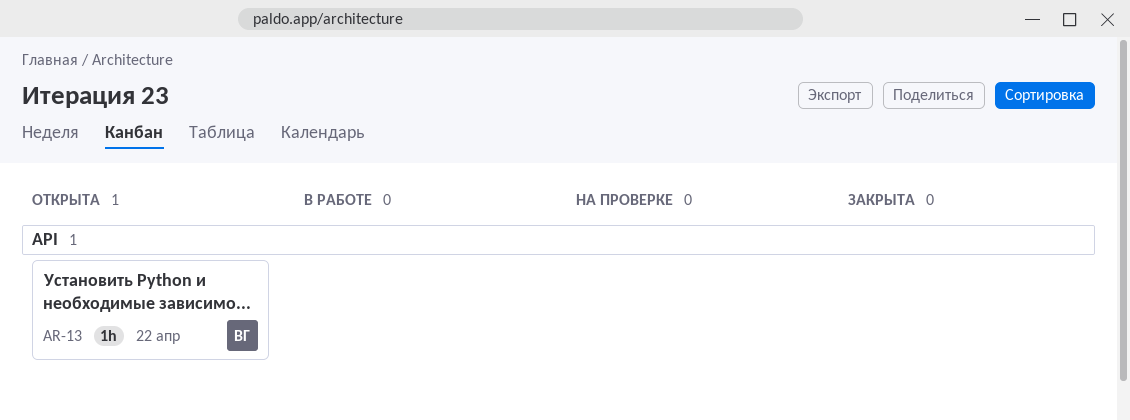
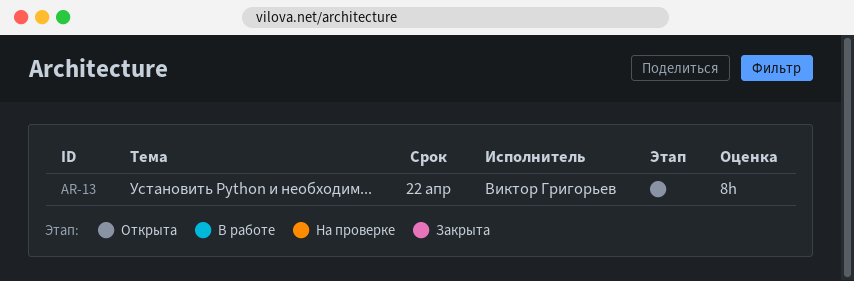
AR-13, estimate: 1h -> 8h

